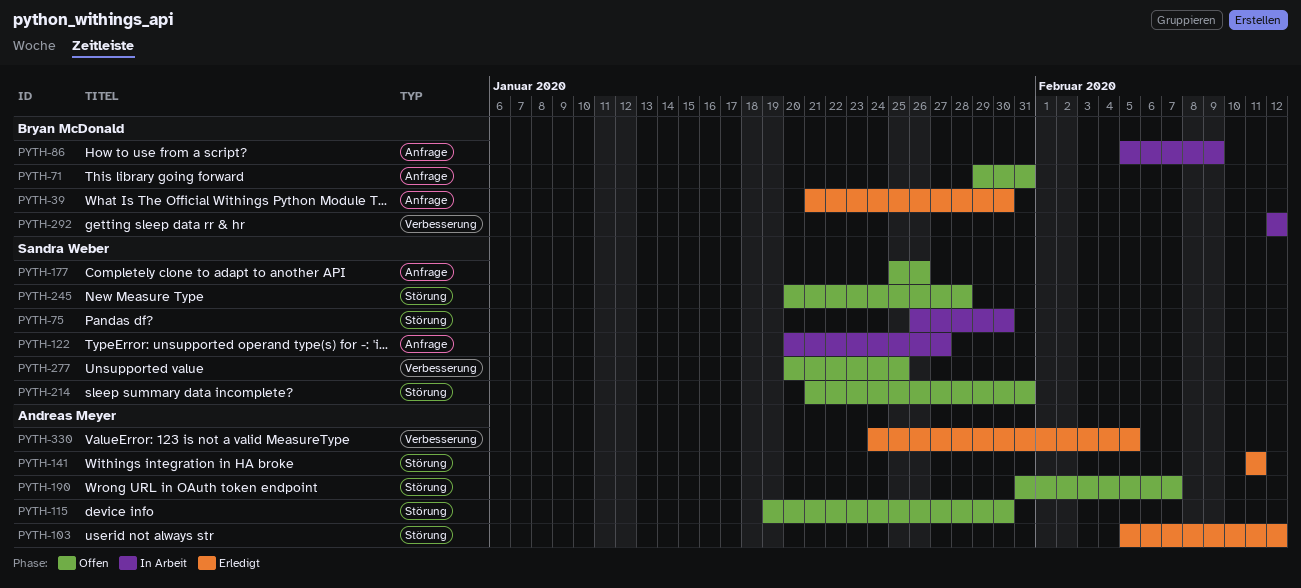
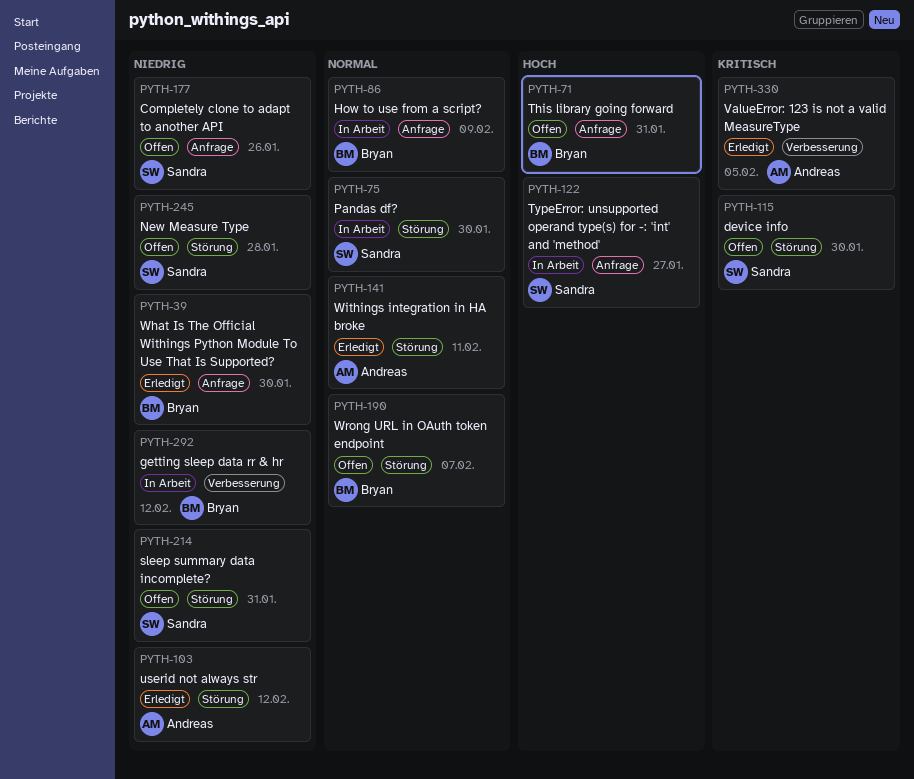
PYTH-115, owner: Andreas Meyer -> Sandra Weber
PYTH-190, owner: Andreas Meyer -> Bryan McDonald
PYTH-277: present -> none

